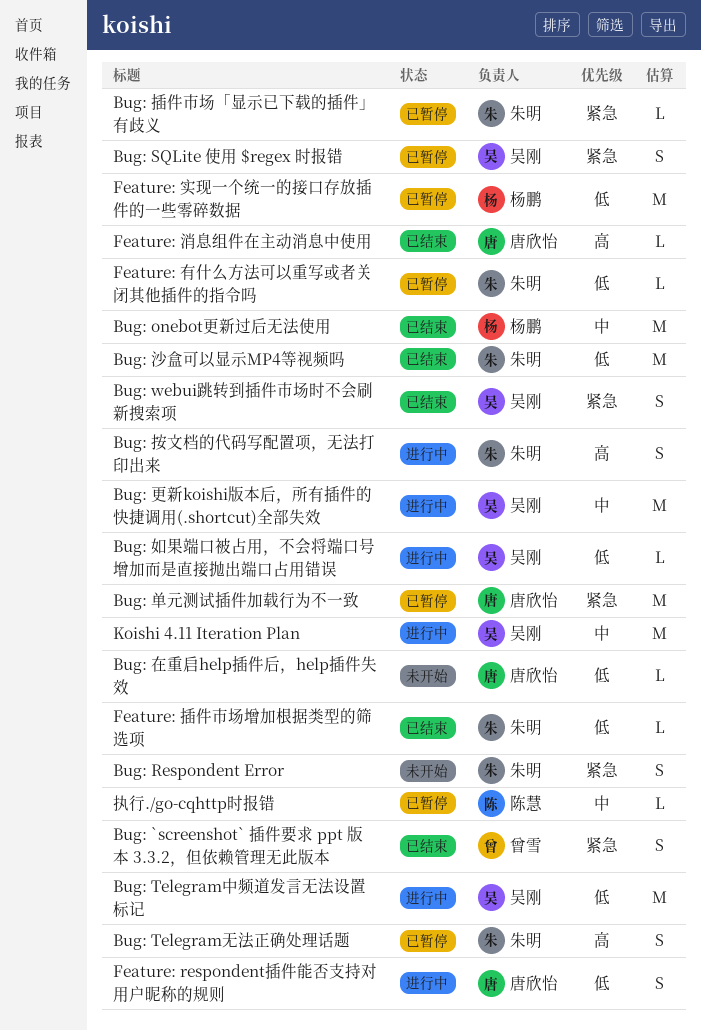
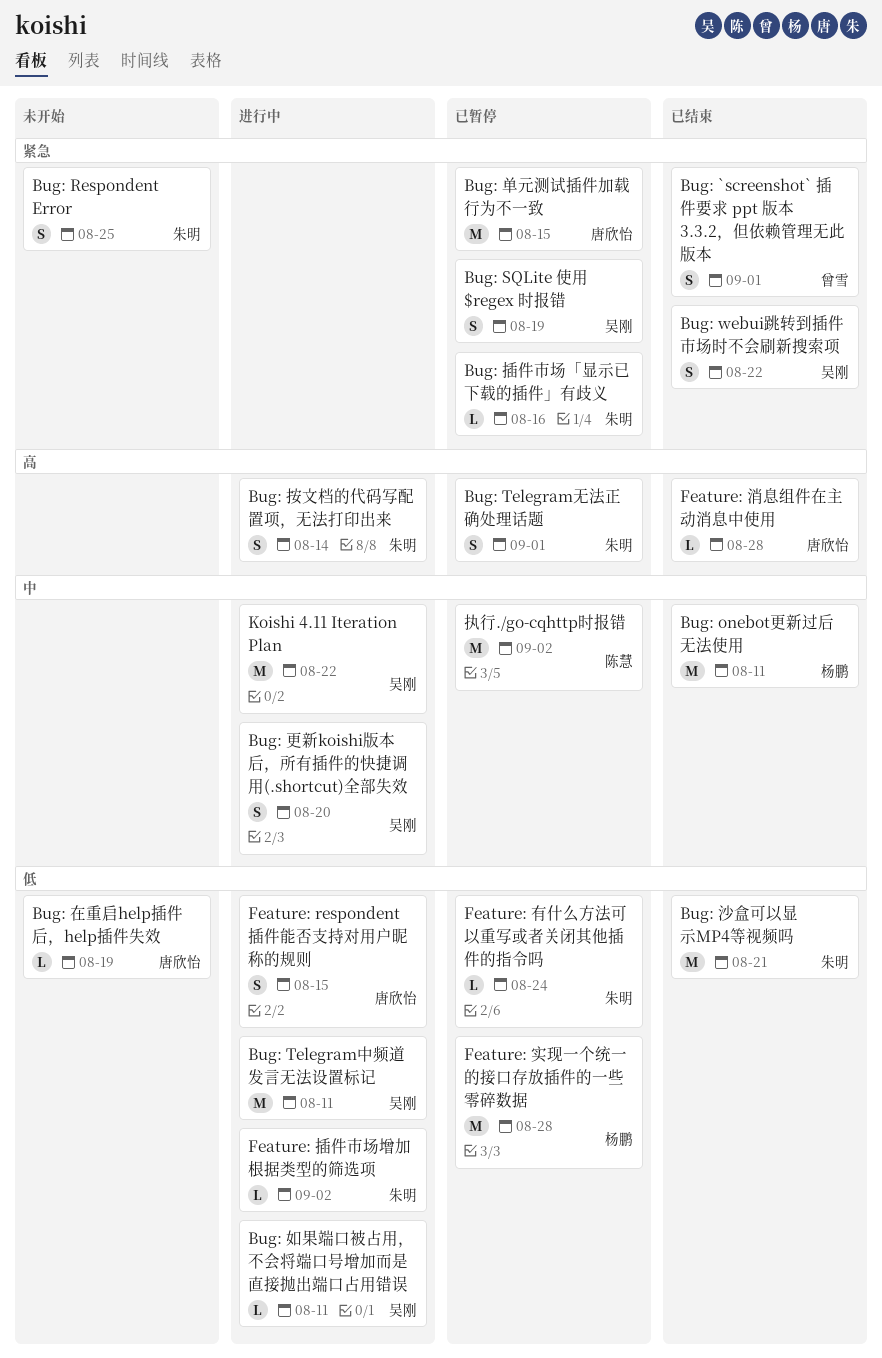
Bug: 更新koishi版本后，所有插件的快捷调用(.shortcut)全部失效, estimate: M -> S
Feature: 插件市场增加根据类型的筛选项, status: 已结束 -> 进行中
执行./go-cqhttp时报错, estimate: L -> M

